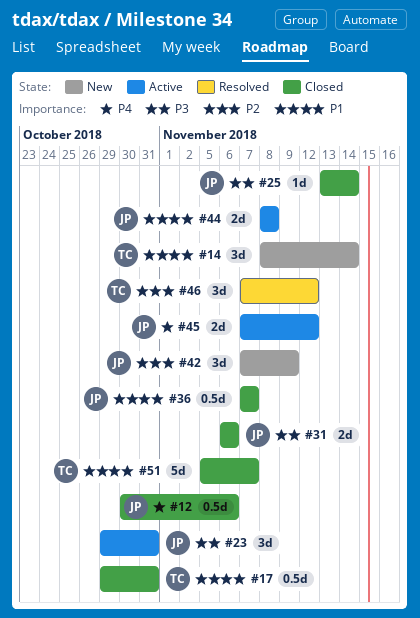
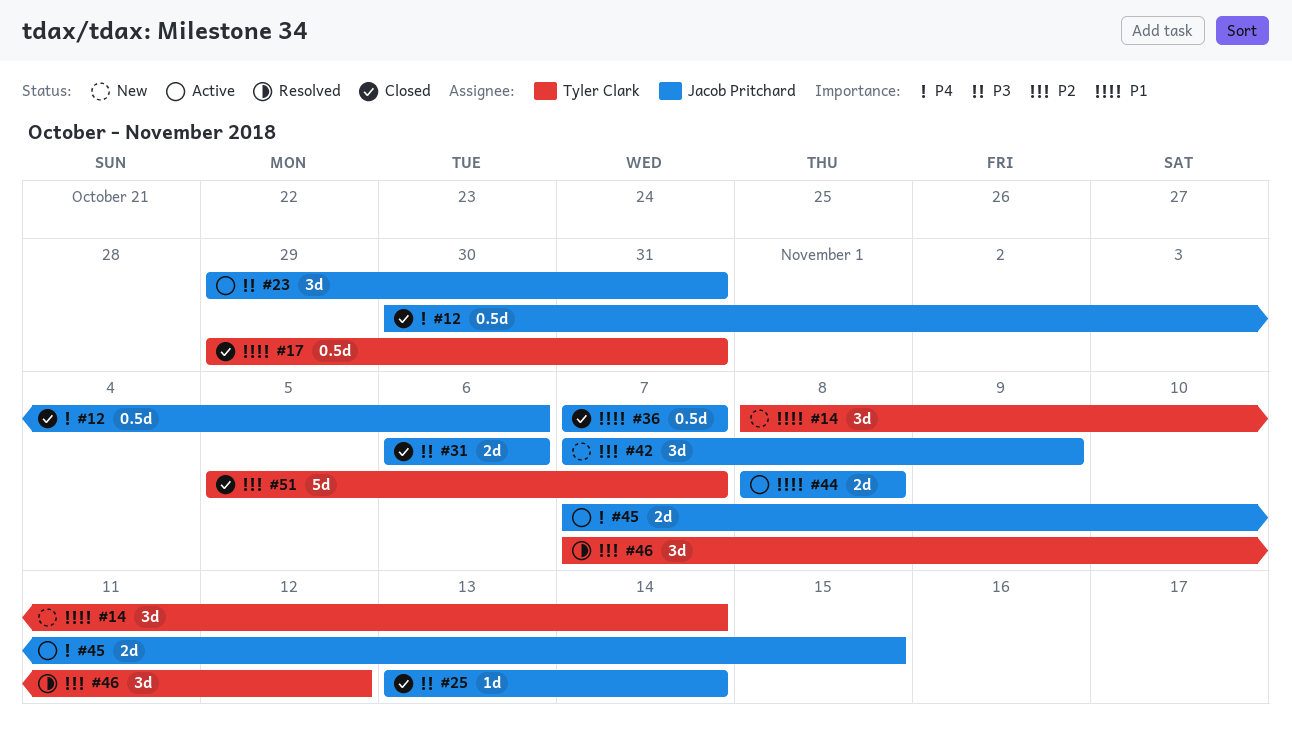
#45, due: Nov 12 -> Nov 15
#51, priority: P1 -> P2

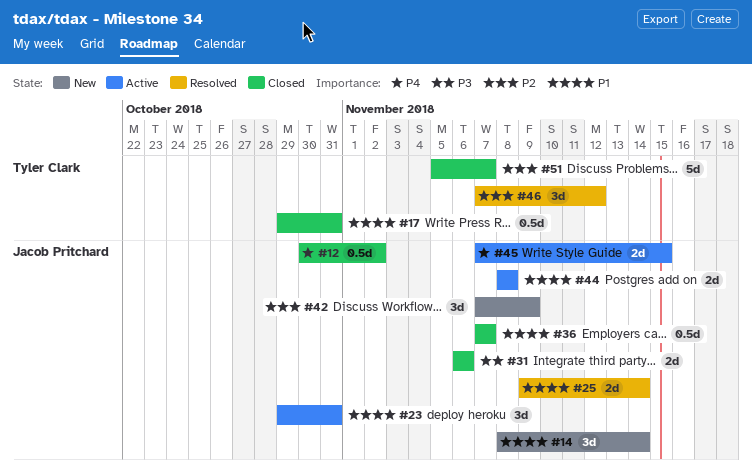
#12, due: Nov 6 -> Nov 2
#14, owner: Tyler Clark -> Jacob Pritchard
#23, priority: P3 -> P1
#25, status: Closed -> Resolved
#25, priority: P3 -> P1
#25, estimate: 1d -> 2d
#25, start: Nov 13 -> Nov 9

